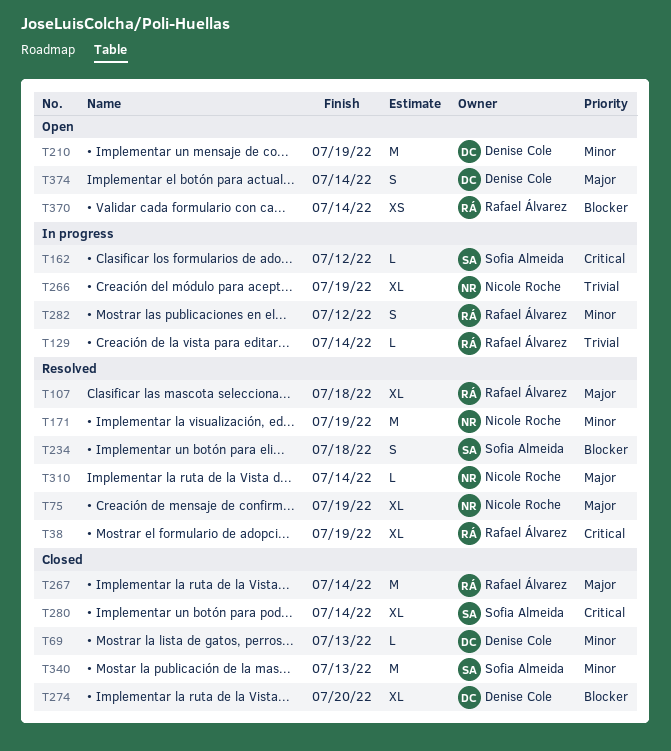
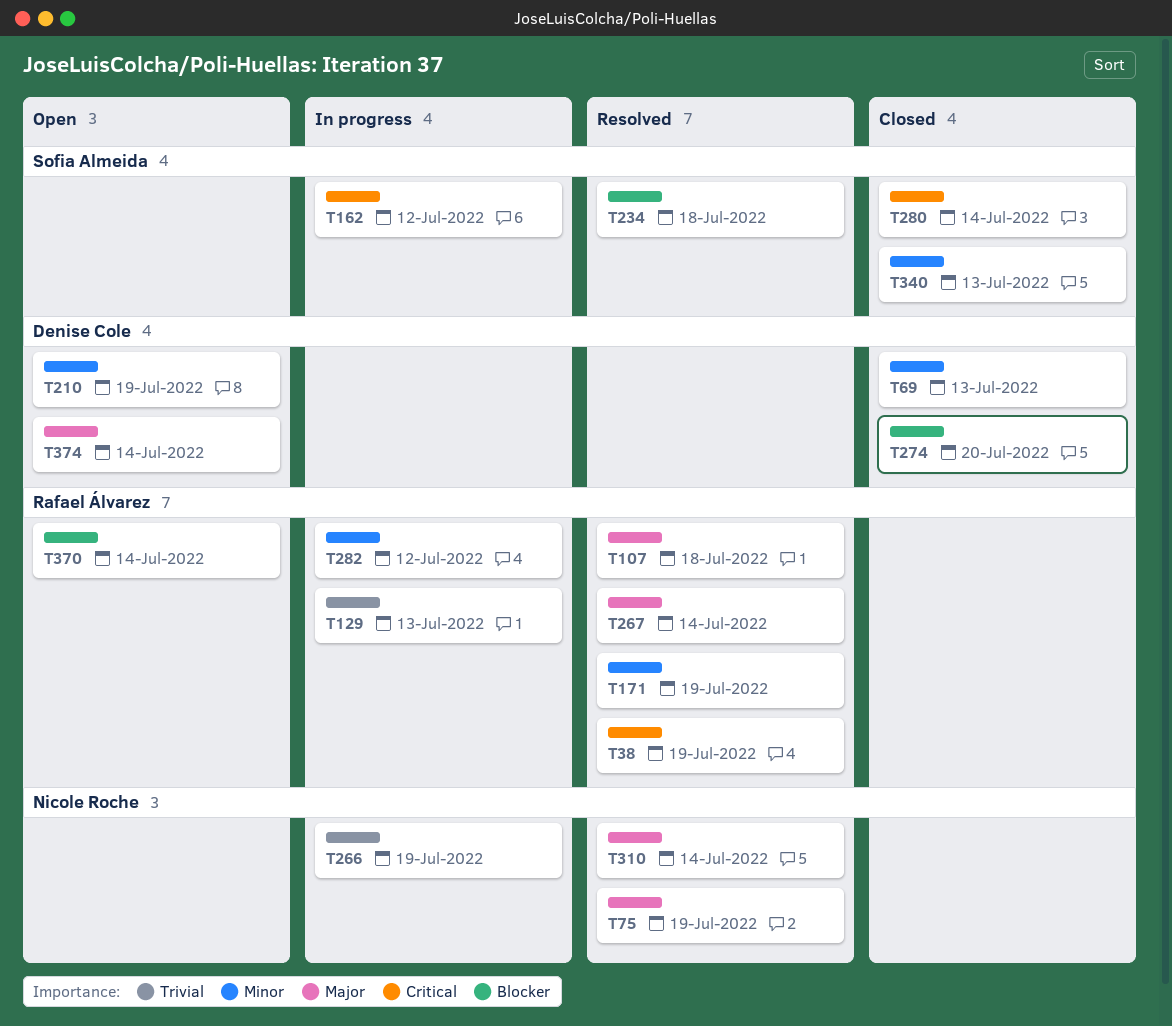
T129, due: Jul 14 -> Jul 13
T171, owner: Nicole Roche -> Rafael Álvarez
T267, status: Closed -> Resolved

